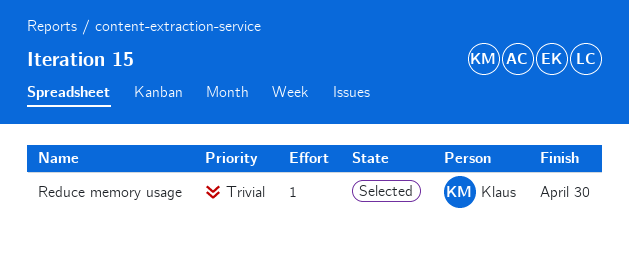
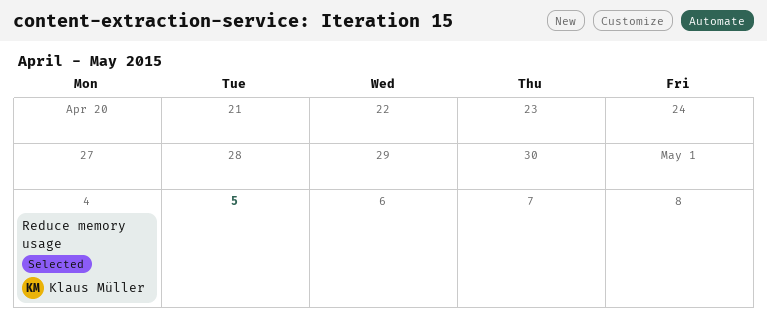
Reduce memory usage, due: Apr 30 -> May 4

